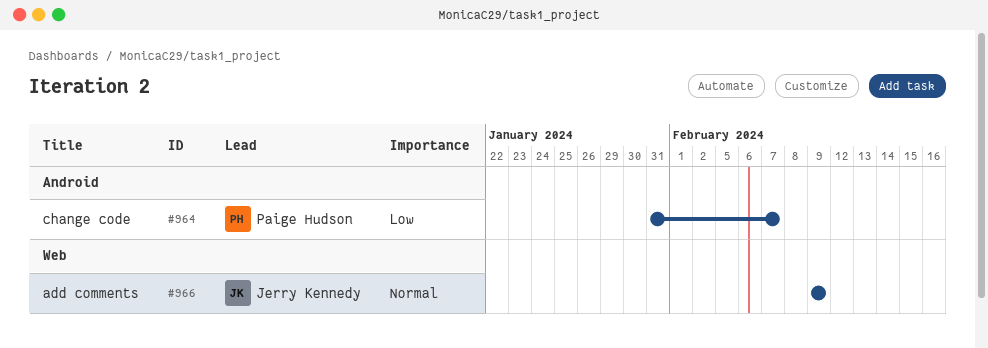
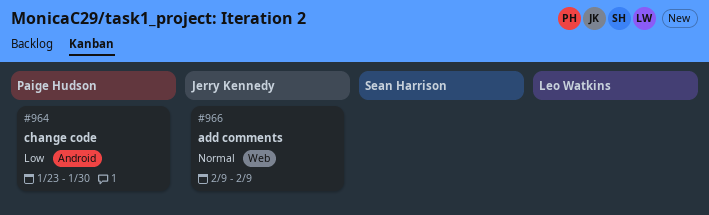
#964, start: Jan 31 -> Jan 23
#964, due: Feb 7 -> Jan 30

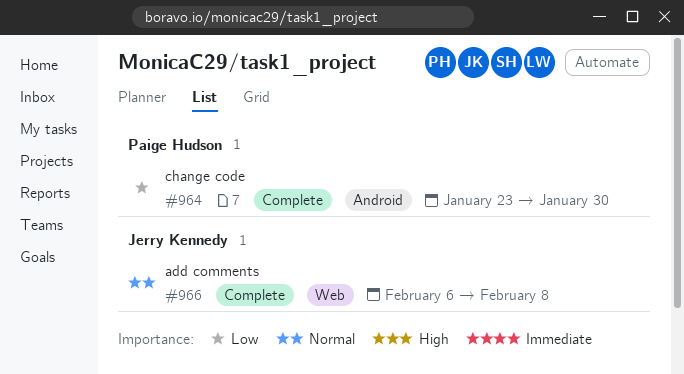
#966, start: Feb 9 -> Feb 6
#966, due: Feb 9 -> Feb 8

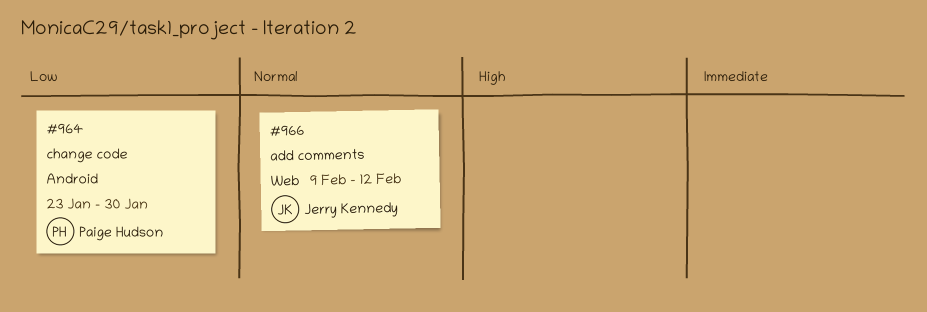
#966, start: Feb 6 -> Feb 9
#966, due: Feb 8 -> Feb 12

